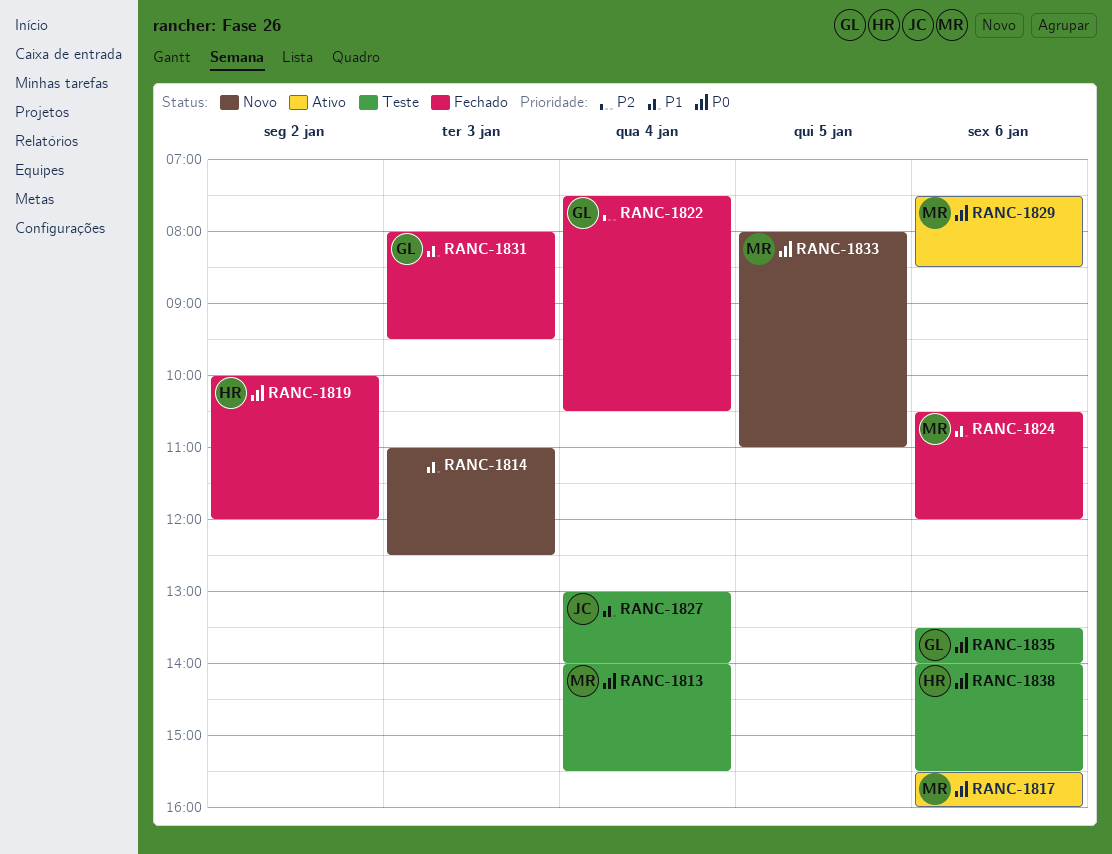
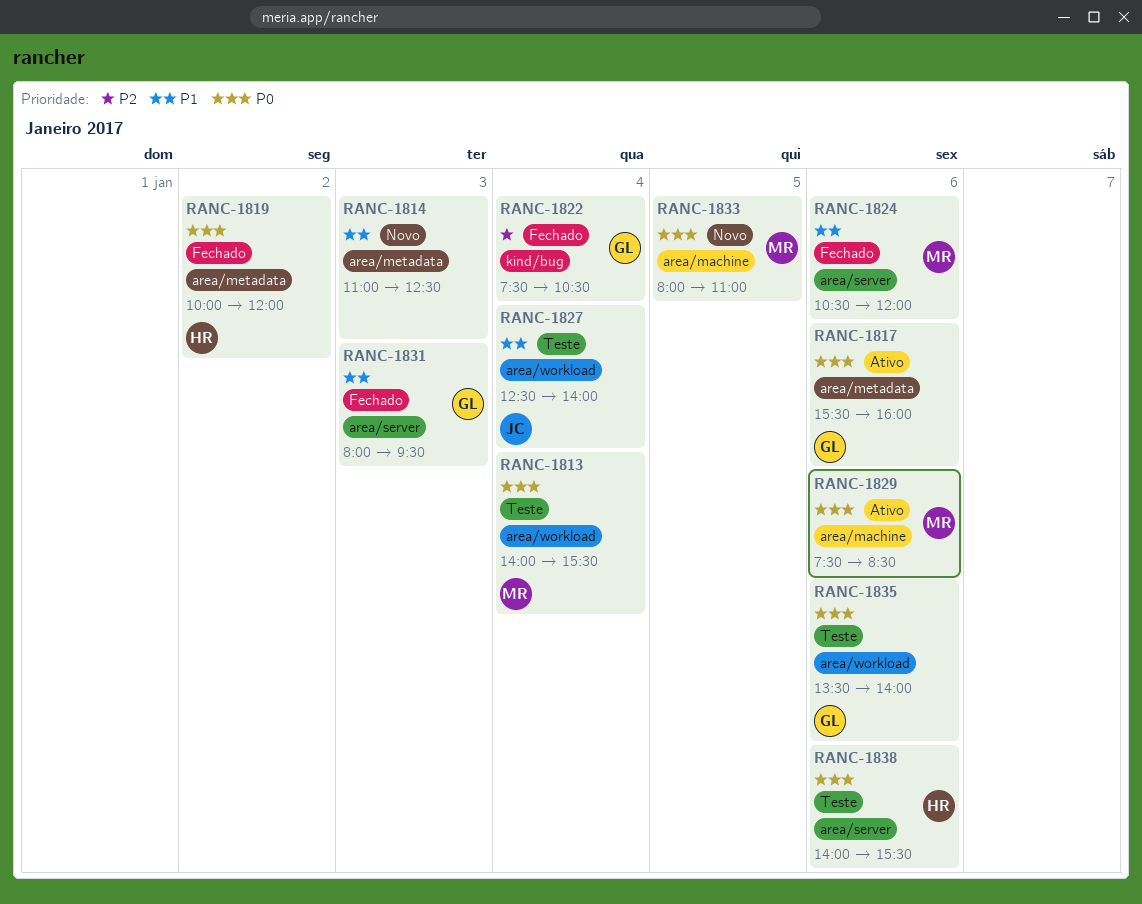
RANC-1817, owner: MR -> GL
RANC-1827, begins: 13:00 -> 12:30

